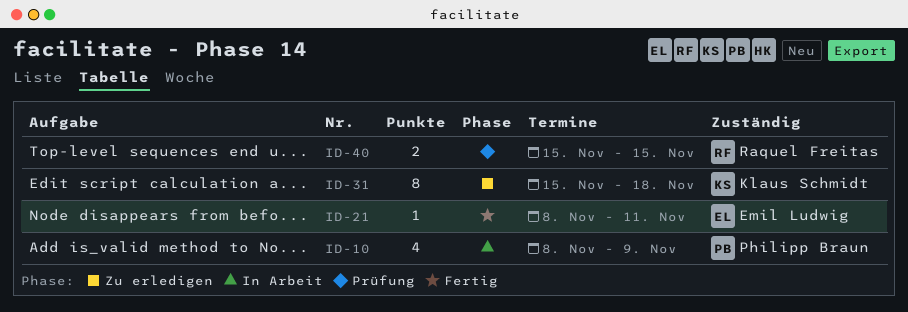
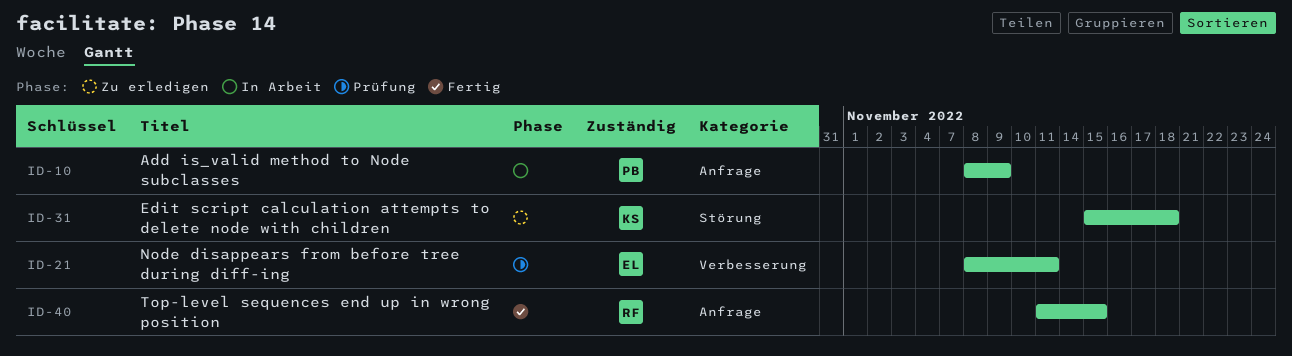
ID-21, status: Fertig -> Prüfung
ID-40, status: Prüfung -> Fertig
ID-40, start: Nov 15 -> Nov 11

